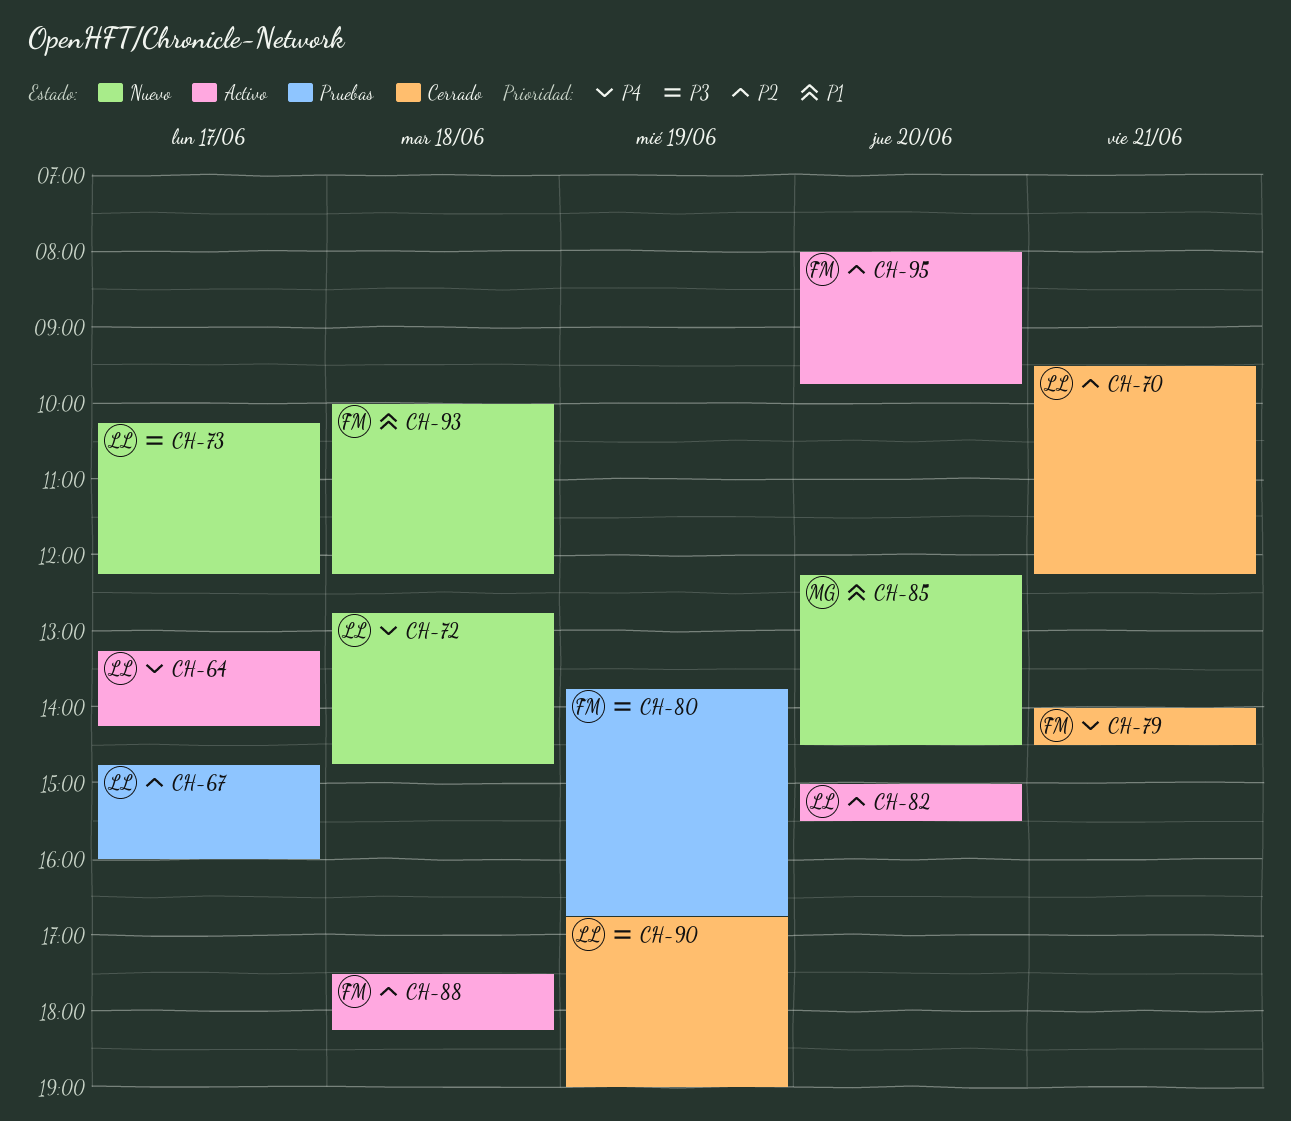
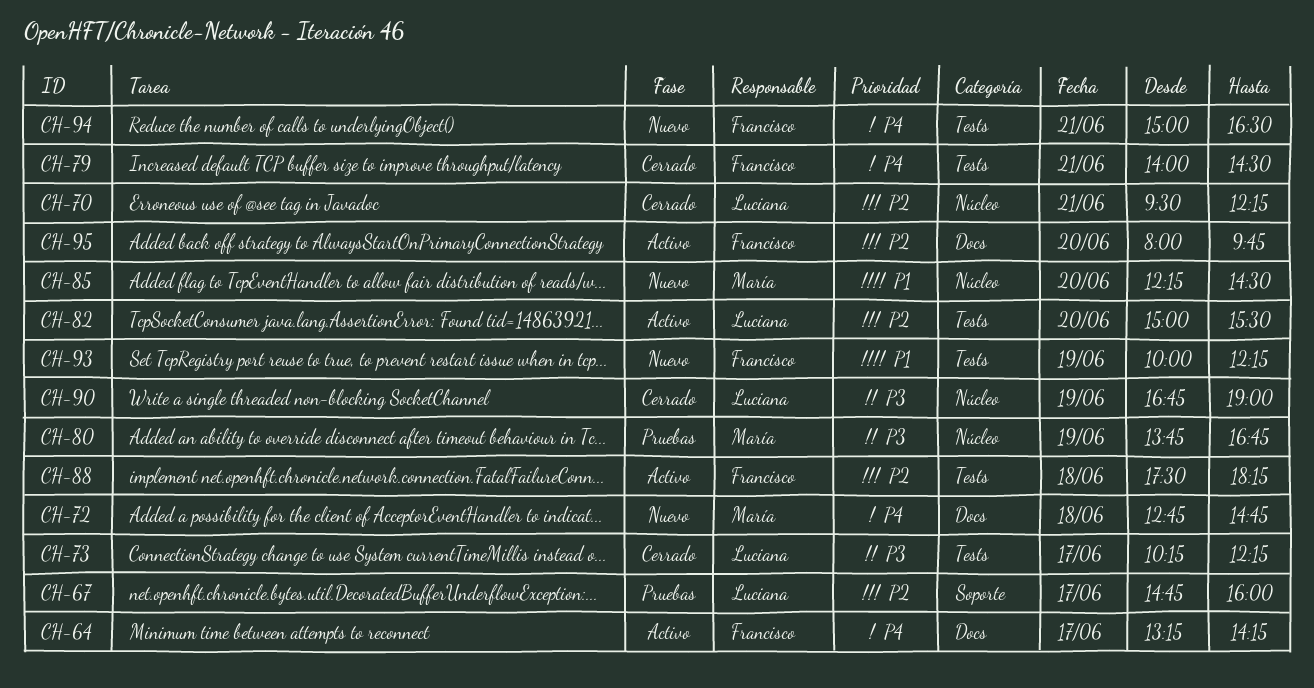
CH-64, owner: Luciana -> Francisco
CH-72, owner: Luciana -> María
CH-73, status: Nuevo -> Cerrado
CH-80, owner: Francisco -> María
CH-93, day: Jun 18 -> Jun 19
CH-94: none -> present

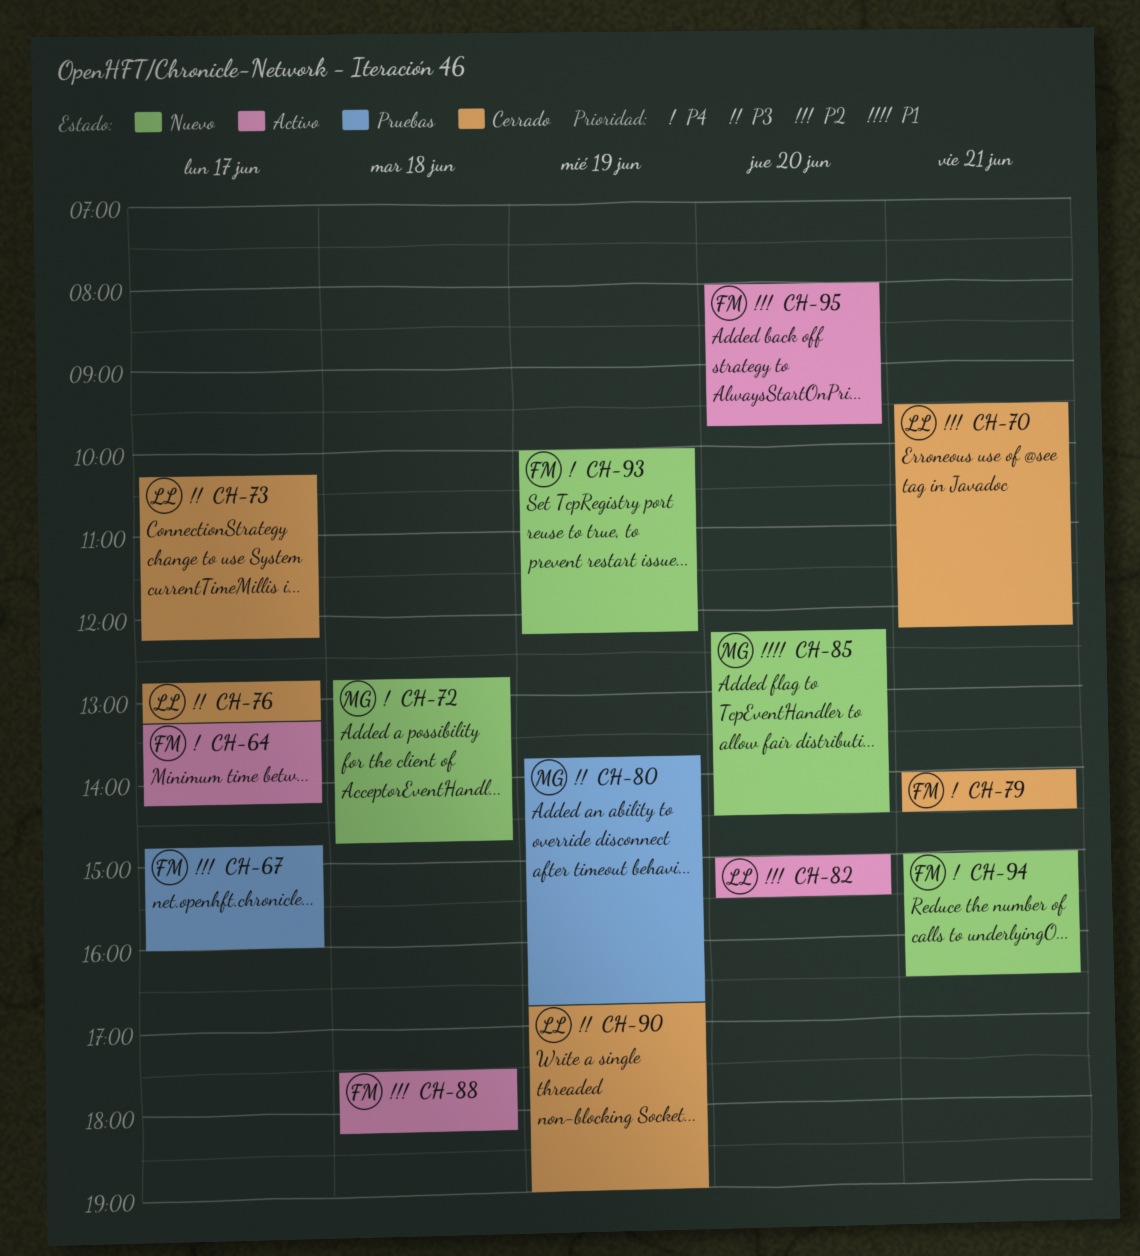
CH-67, owner: Luciana -> Francisco
CH-76: none -> present
CH-93, priority: P1 -> P4

